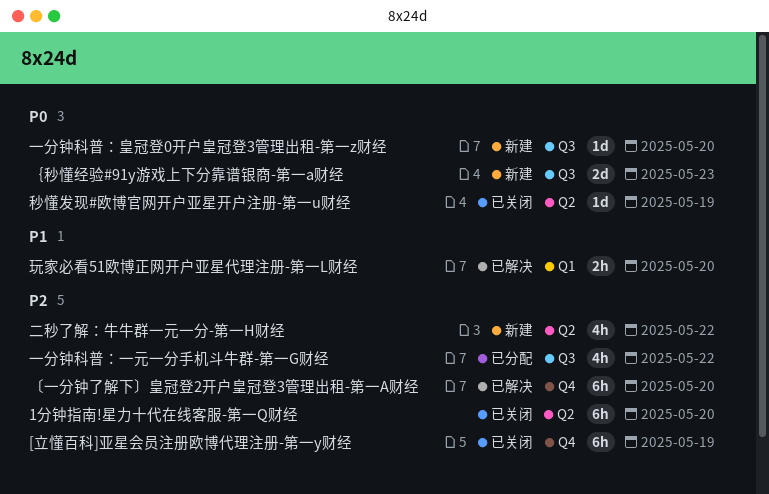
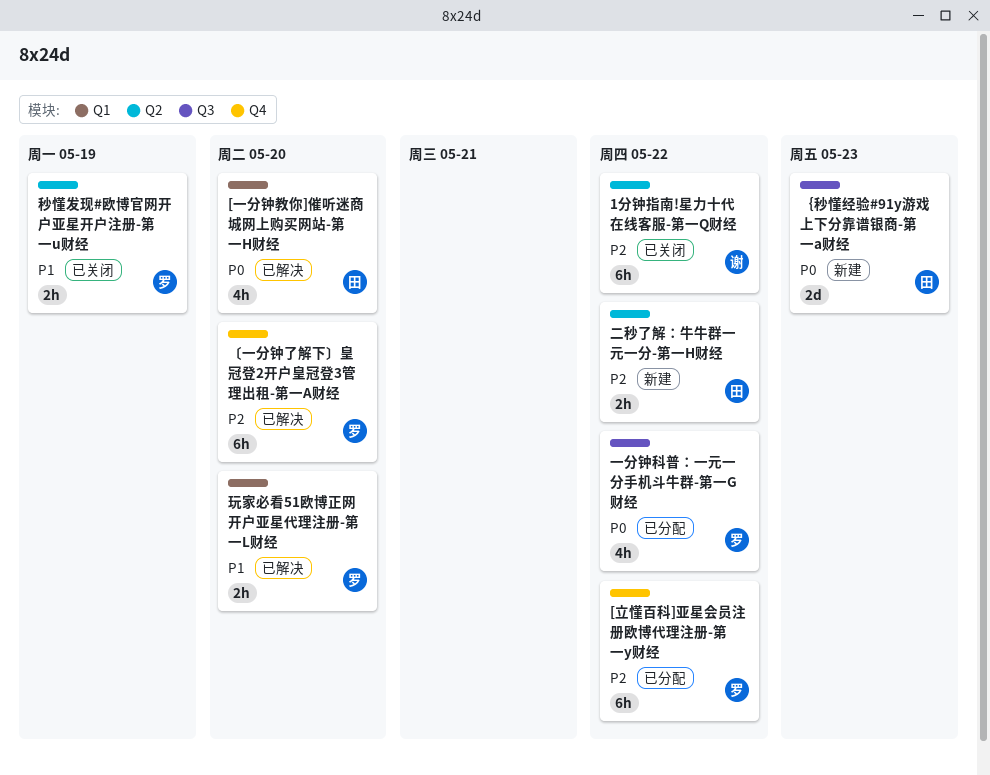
1分钟指南!星力十代在线客服-第一Q财经, due: May 20 -> May 22
[一分钟教你]催听迷商城网上购买网站-第一H财经: none -> present
[立懂百科]亚星会员注册欧博代理注册-第一y财经, status: 已关闭 -> 已分配
[立懂百科]亚星会员注册欧博代理注册-第一y财经, due: May 19 -> May 22
一分钟科普：一元一分手机斗牛群-第一G财经, priority: P2 -> P0
一分钟科普：皇冠登0开户皇冠登3管理出租-第一z财经: present -> none
二秒了解：牛牛群一元一分-第一H财经, estimate: 4h -> 2h
秒懂发现#欧博官网开户亚星开户注册-第一u财经, priority: P0 -> P1
秒懂发现#欧博官网开户亚星开户注册-第一u财经, estimate: 1d -> 2h

